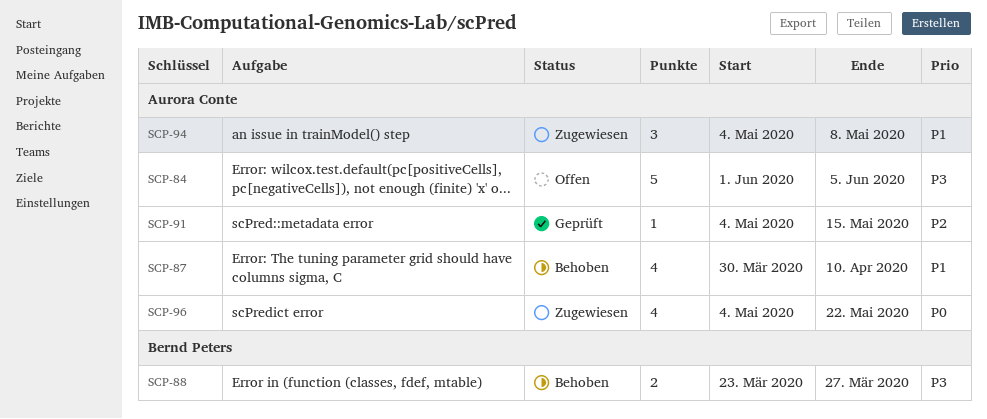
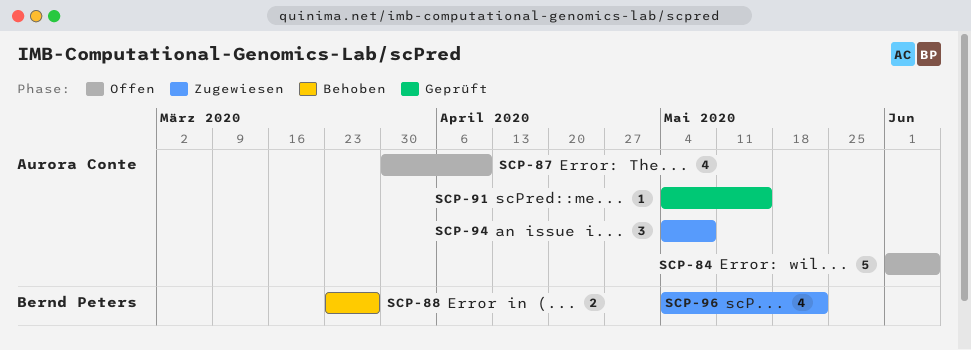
SCP-87, status: Behoben -> Offen
SCP-96, owner: Aurora Conte -> Bernd Peters

